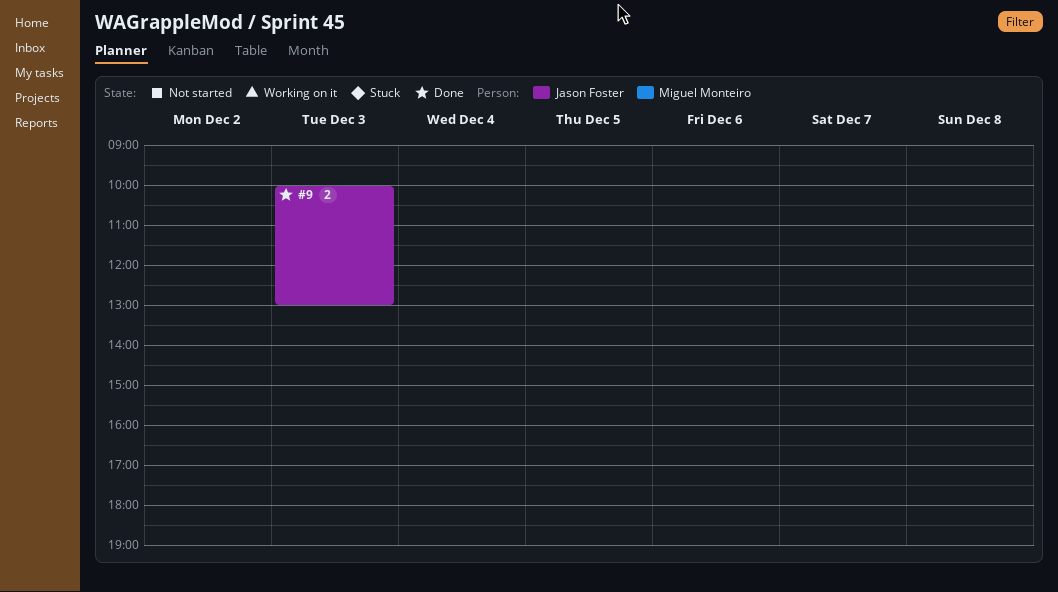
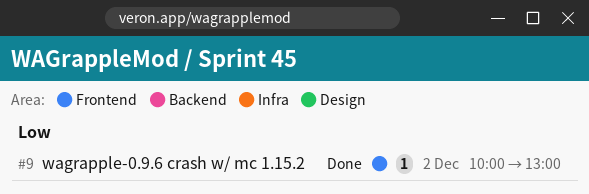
#9, estimate: 2 -> 1
#9, day: Dec 3 -> Dec 2

